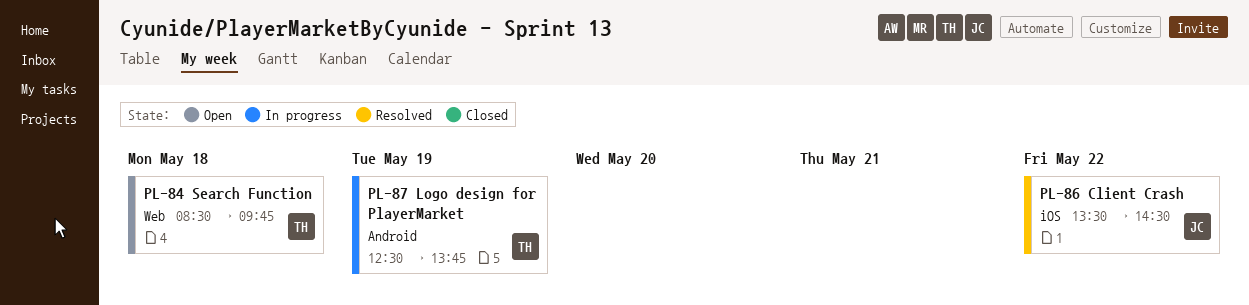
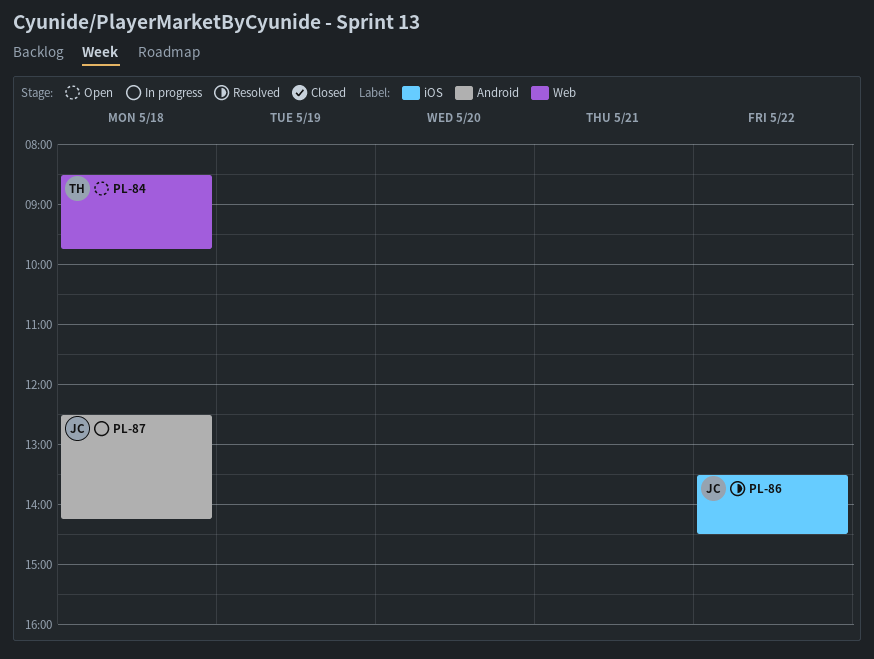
PL-87, owner: TH -> JC
PL-87, day: May 19 -> May 18
PL-87, ends: 13:45 -> 14:15

